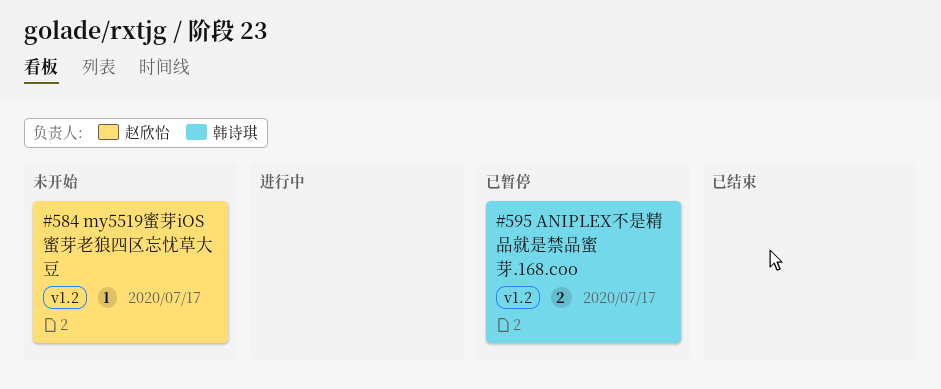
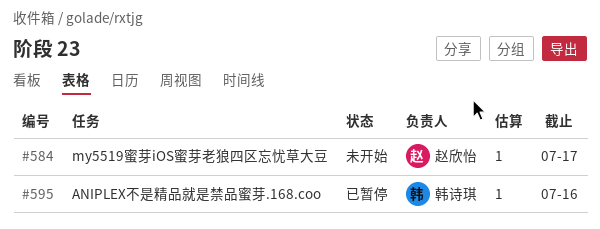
#595, estimate: 2 -> 1
#595, due: Jul 17 -> Jul 16

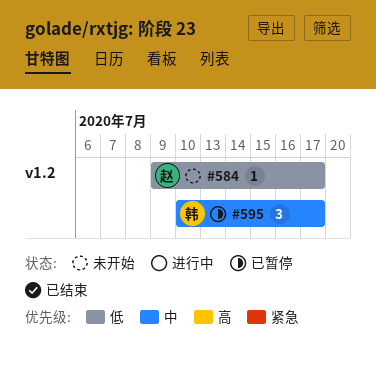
#595, estimate: 1 -> 3
#595, due: Jul 16 -> Jul 17

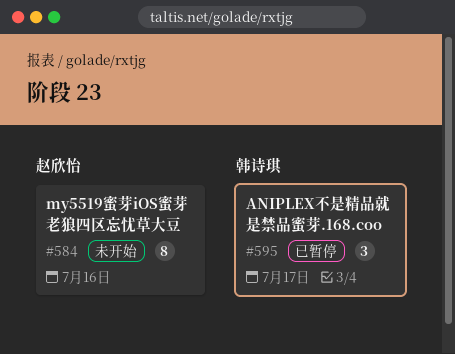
#584, estimate: 1 -> 8
#584, due: Jul 17 -> Jul 16

